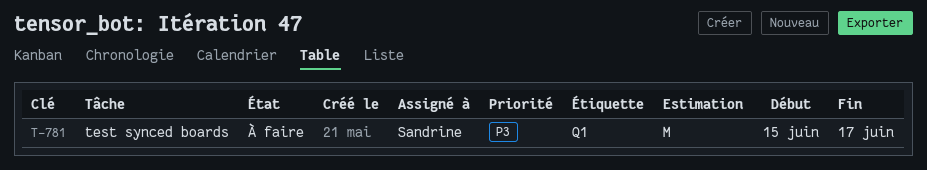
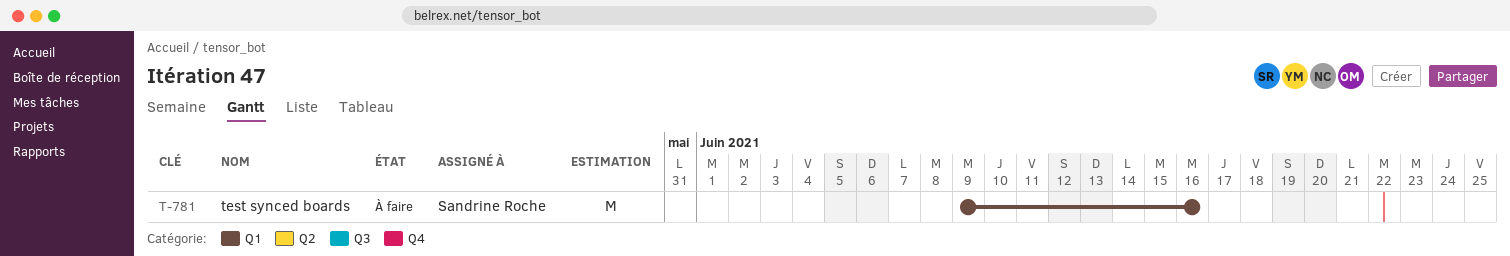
T-781, start: Jun 15 -> Jun 9
T-781, due: Jun 17 -> Jun 16

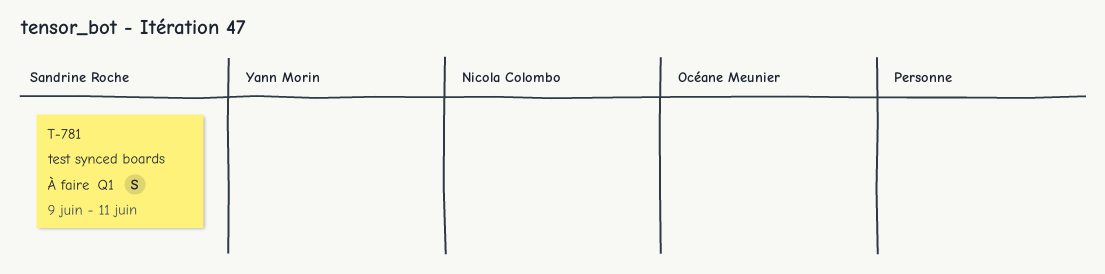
T-781, estimate: M -> S
T-781, due: Jun 16 -> Jun 11

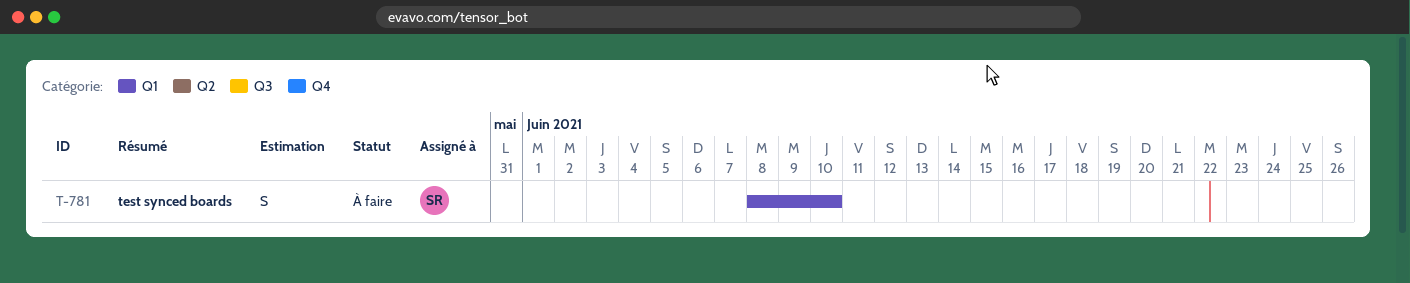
T-781, start: Jun 9 -> Jun 8
T-781, due: Jun 11 -> Jun 10

